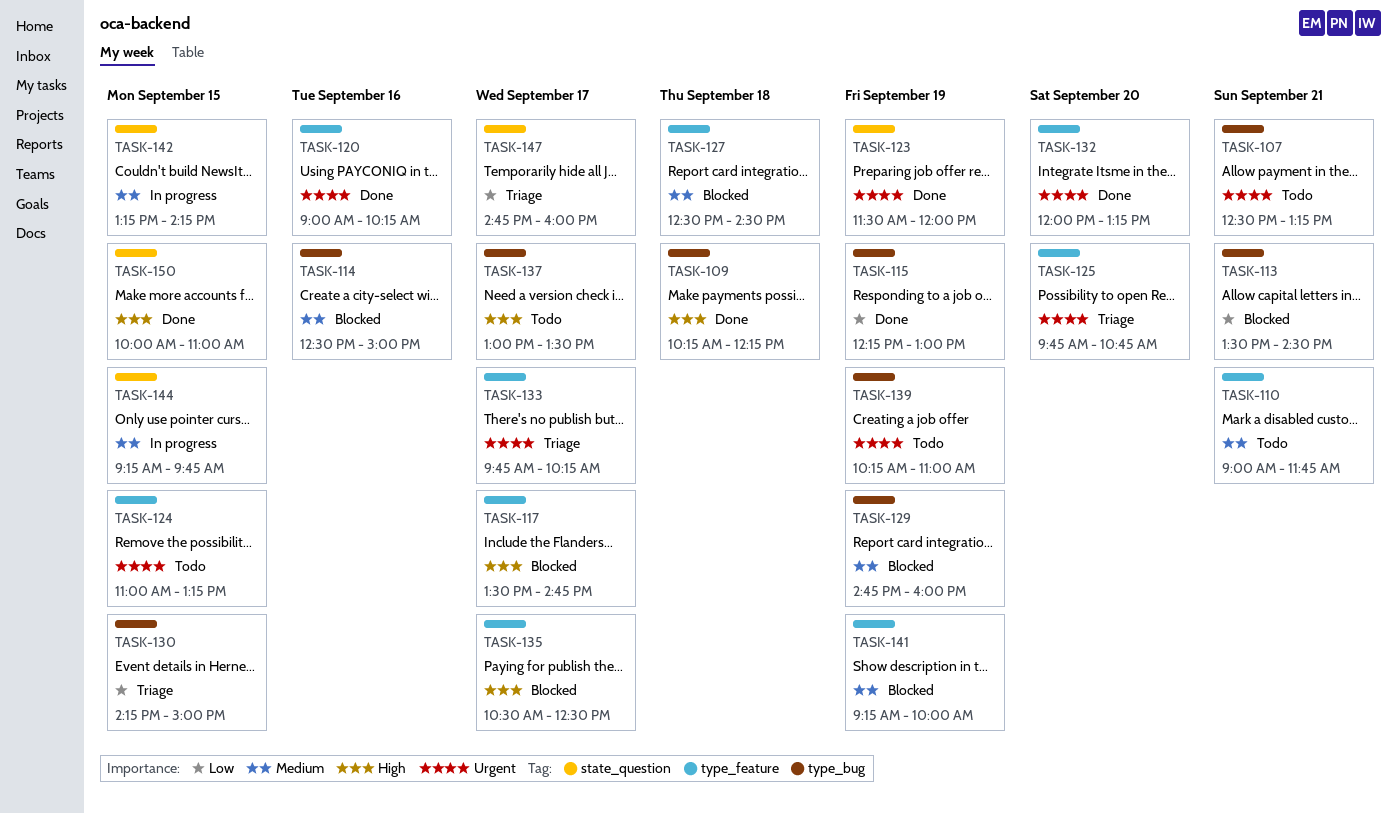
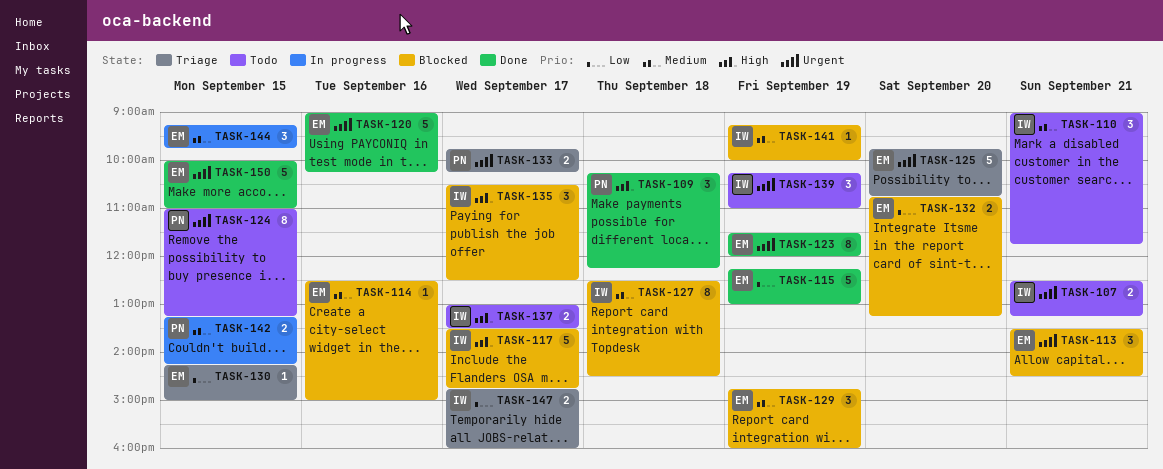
TASK-113, priority: Low -> Urgent
TASK-132, status: Done -> Blocked
TASK-132, priority: Urgent -> Low
TASK-132, begins: 12:00 -> 10:45
TASK-150, priority: High -> Urgent

